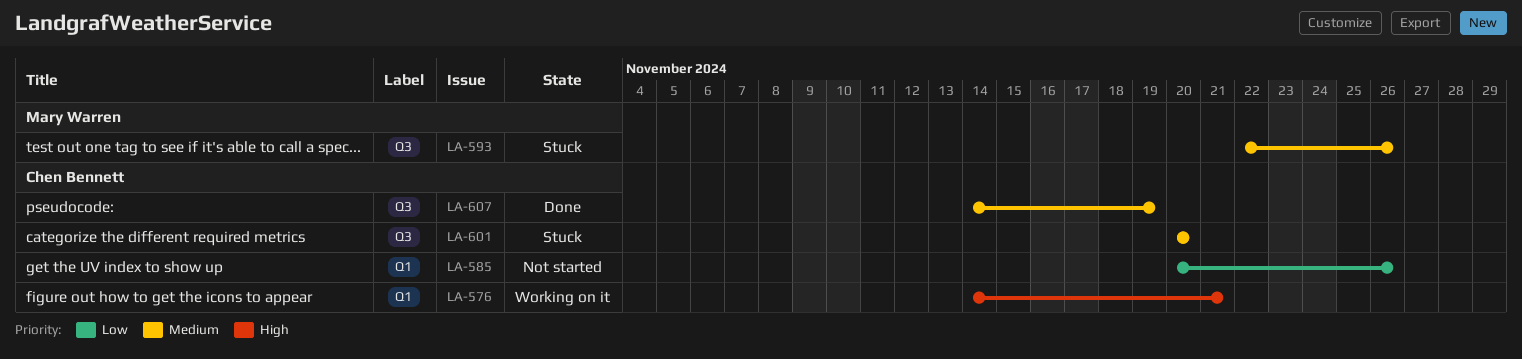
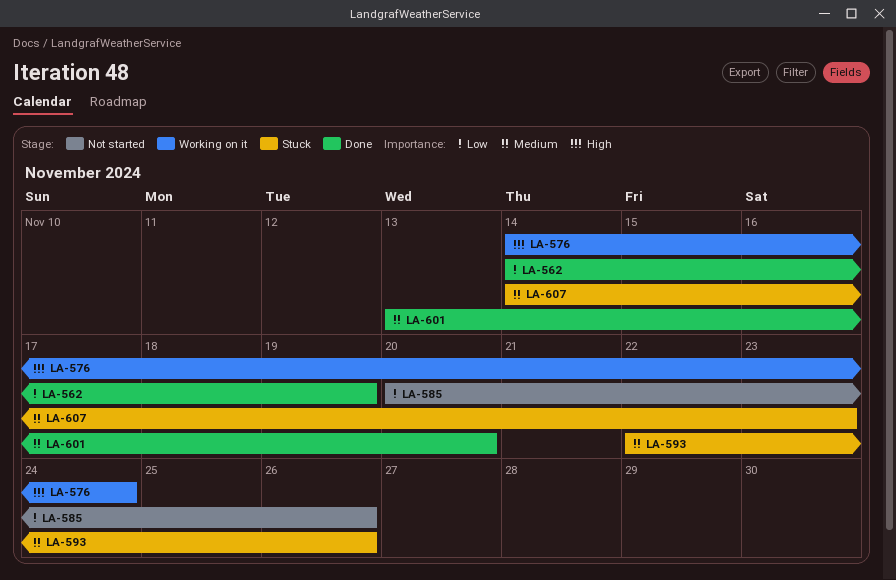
LA-562: none -> present
LA-576, due: Nov 21 -> Nov 24
LA-601, status: Stuck -> Done
LA-601, start: Nov 20 -> Nov 13
LA-607, status: Done -> Stuck
LA-607, due: Nov 19 -> Nov 23

